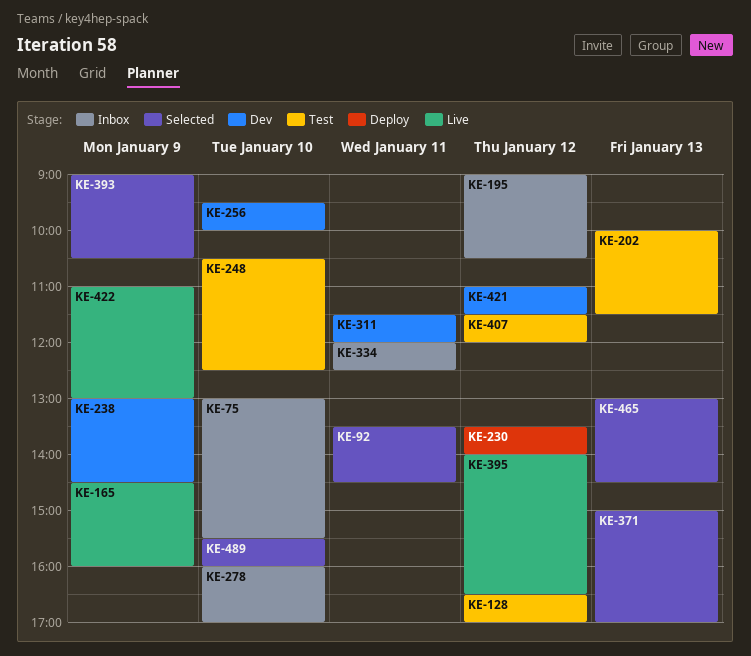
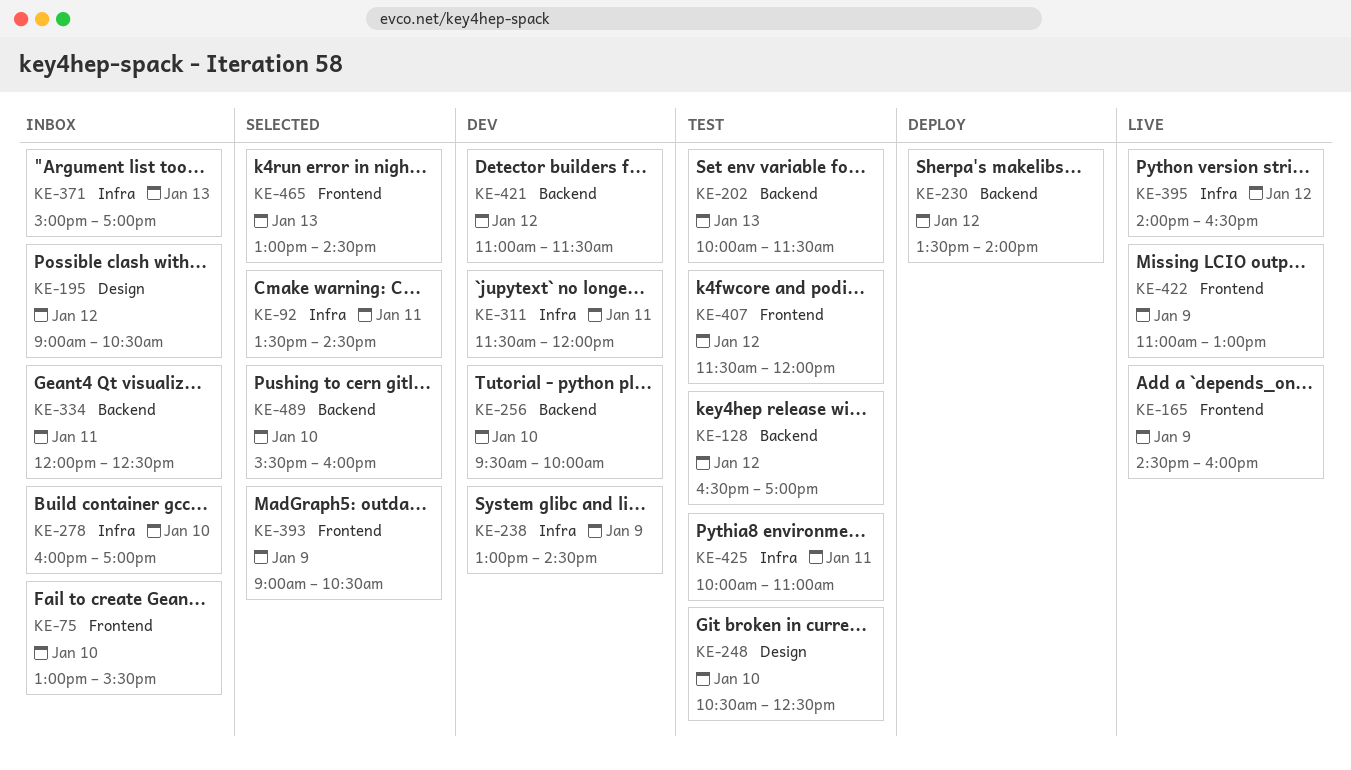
KE-371, status: Selected -> Inbox
KE-425: none -> present

